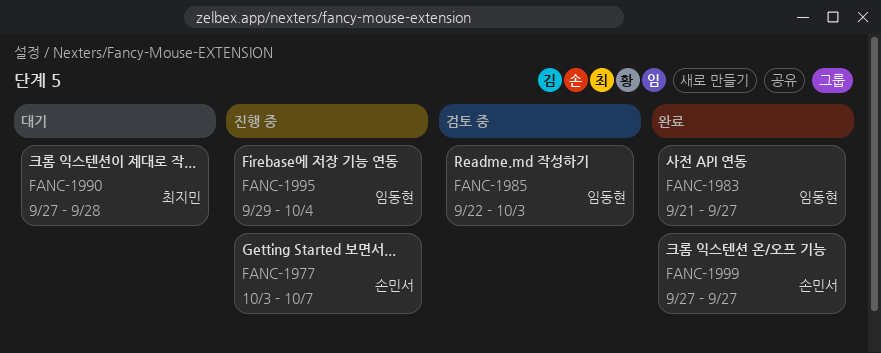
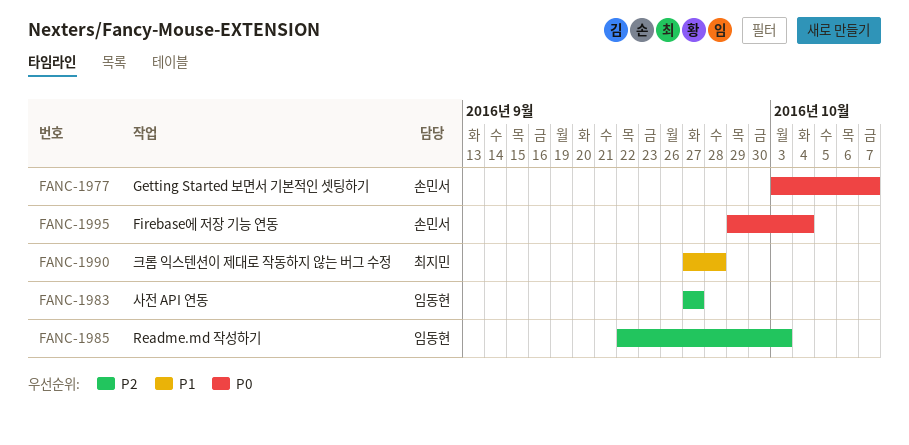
FANC-1983, start: Sep 21 -> Sep 27
FANC-1995, owner: 임동현 -> 손민서
FANC-1999: present -> none

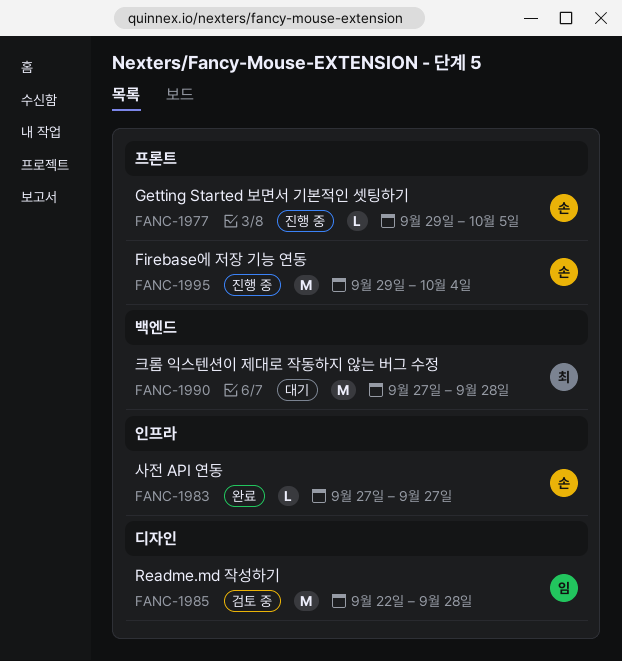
FANC-1977, start: Oct 3 -> Sep 29
FANC-1977, due: Oct 7 -> Oct 5
FANC-1983, owner: 임동현 -> 손민서
FANC-1985, due: Oct 3 -> Sep 28

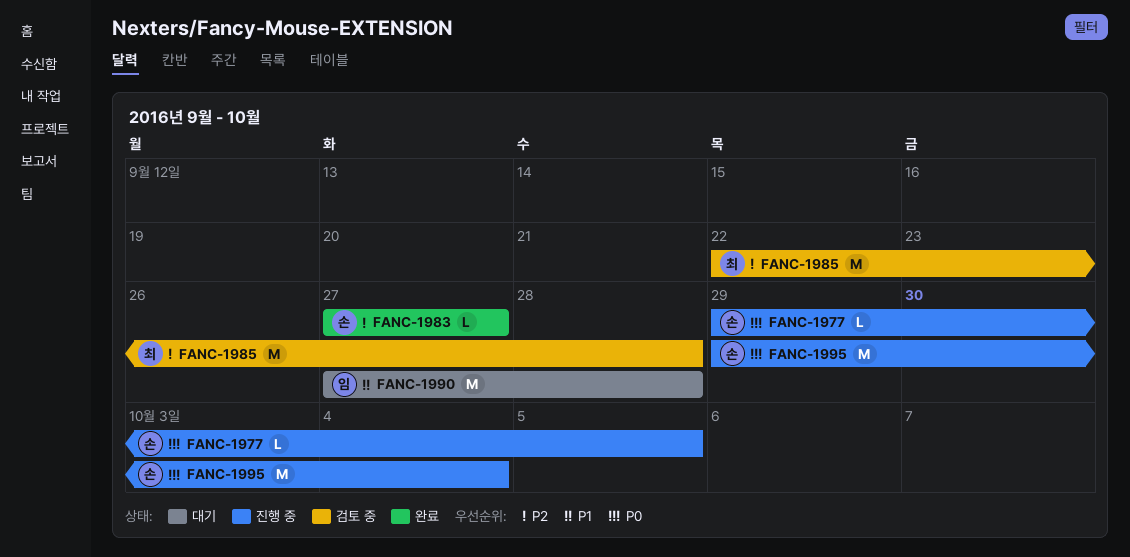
FANC-1985, owner: 임 -> 최
FANC-1990, owner: 최 -> 임

